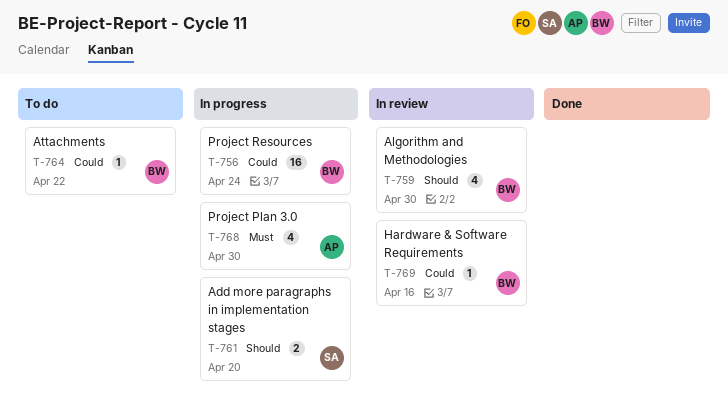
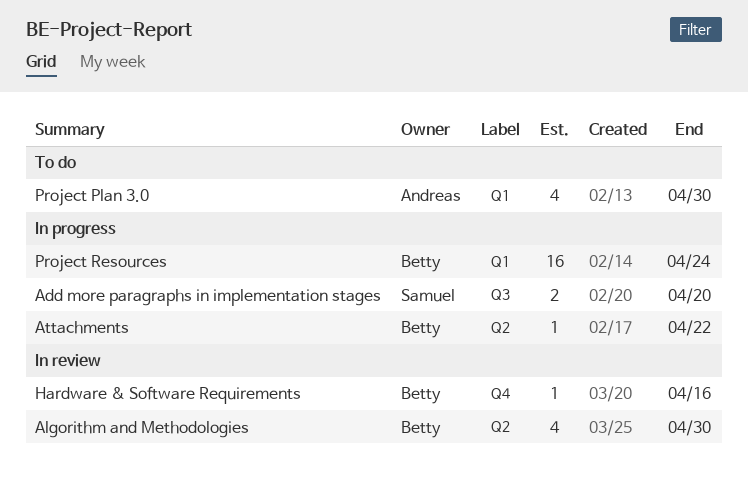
Attachments, status: To do -> In progress
Project Plan 3.0, status: In progress -> To do

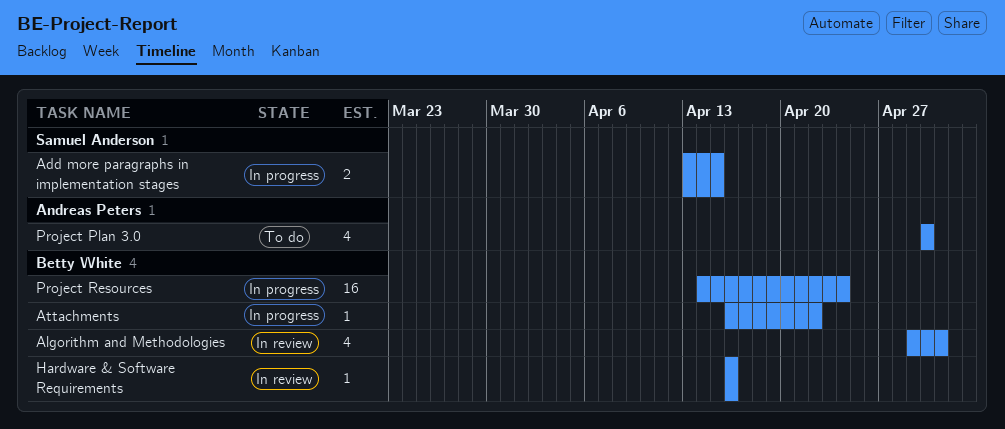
Add more paragraphs in implementation stages, due: Apr 20 -> Apr 15
Algorithm and Methodologies, due: Apr 30 -> May 1

